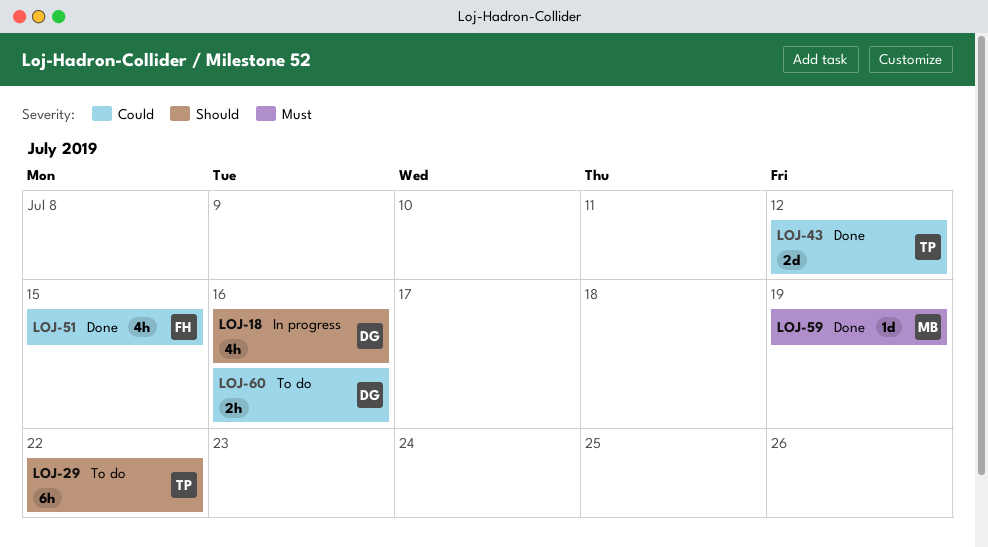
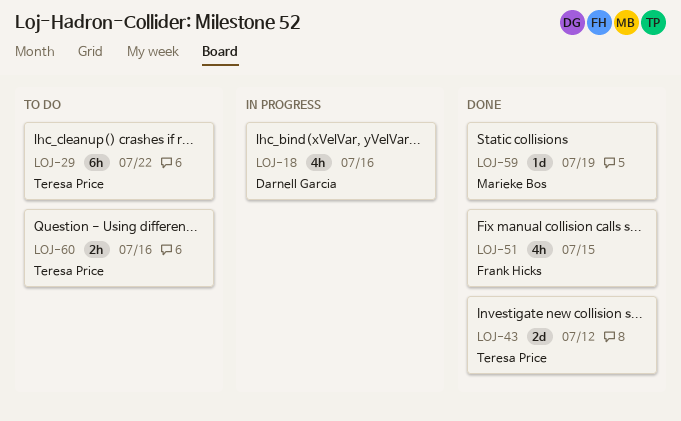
LOJ-60, owner: Darnell Garcia -> Teresa Price

